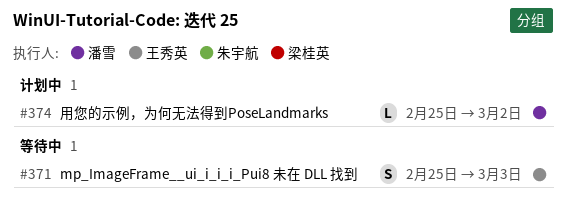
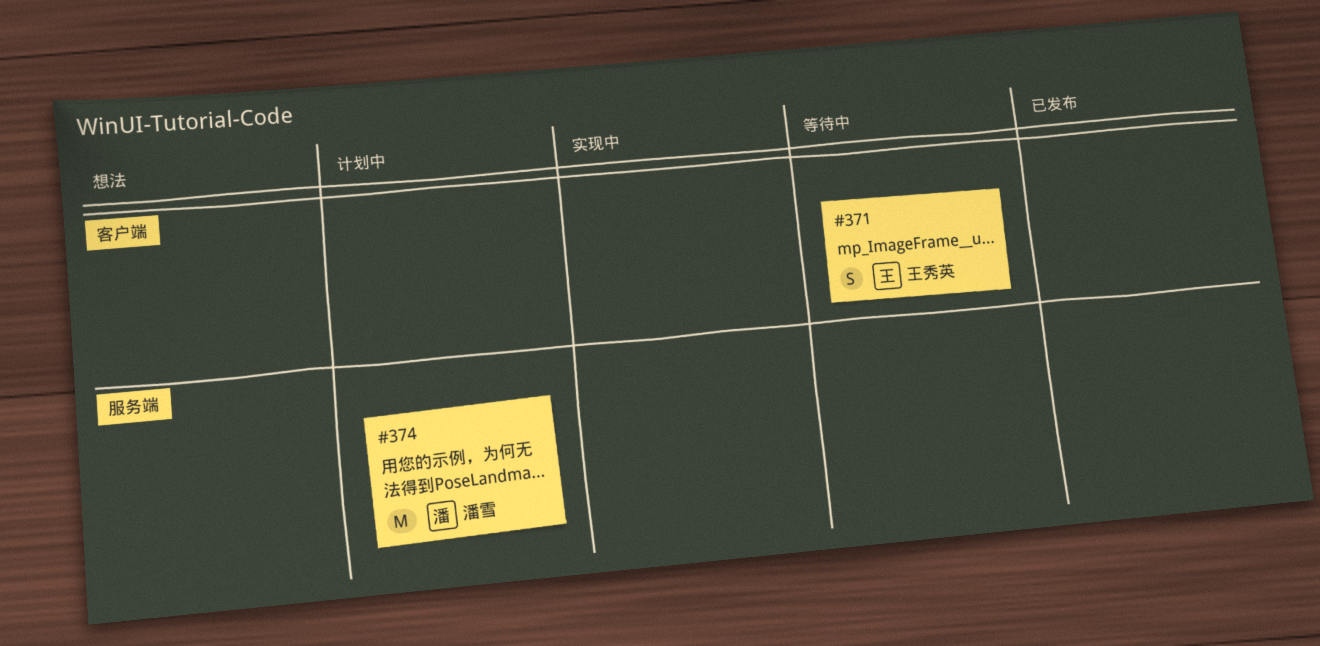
#374, estimate: L -> M

